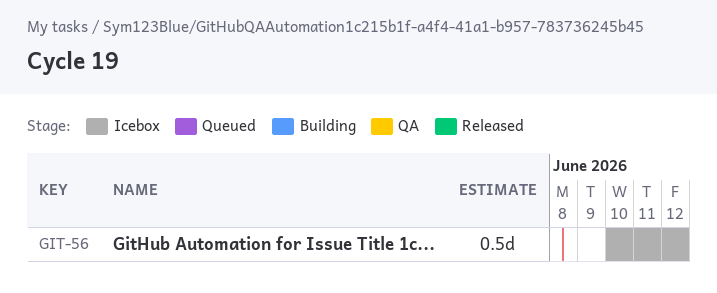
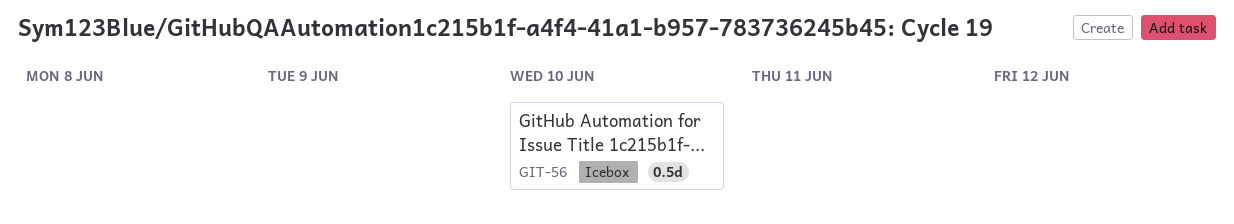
GIT-56, due: Jun 12 -> Jun 10

